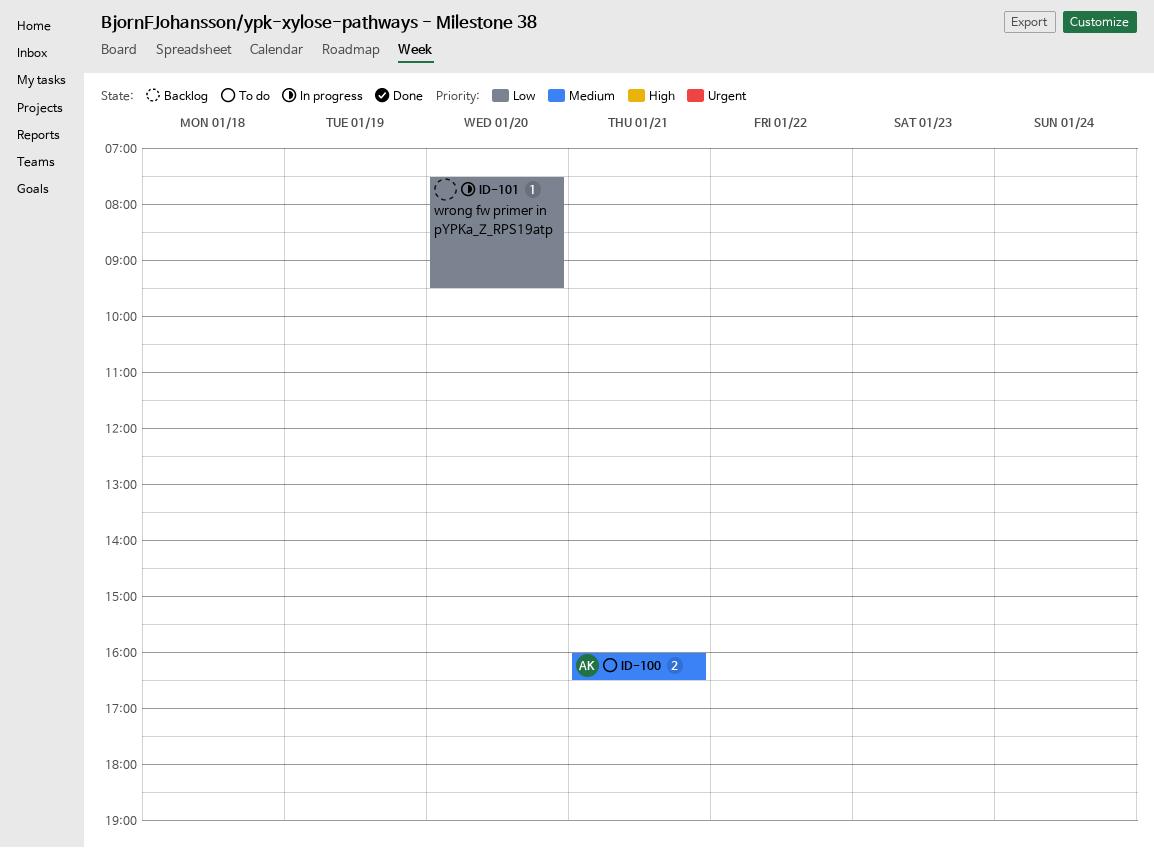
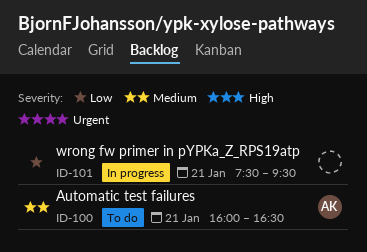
ID-101, day: Jan 20 -> Jan 21

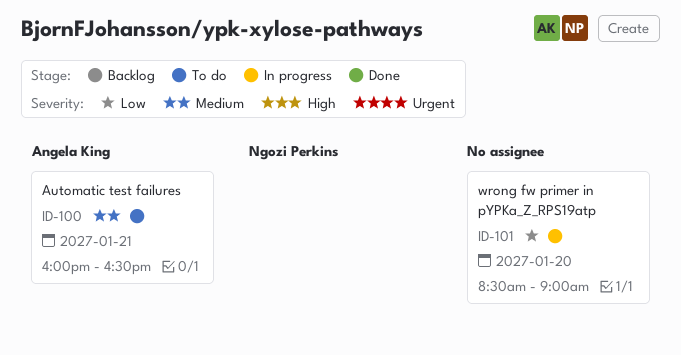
ID-101, day: Jan 21 -> Jan 20
ID-101, begins: 07:30 -> 08:30
ID-101, ends: 09:30 -> 09:00

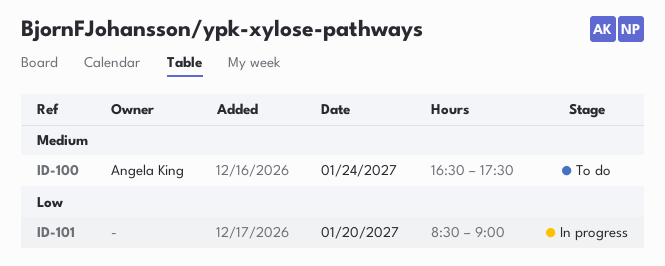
ID-100, day: Jan 21 -> Jan 24
ID-100, begins: 16:00 -> 16:30
ID-100, ends: 16:30 -> 17:30

